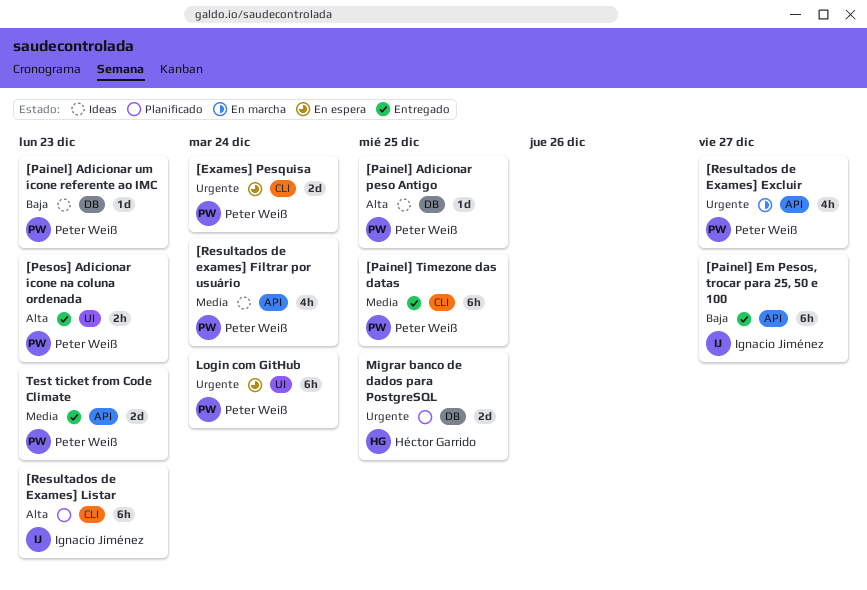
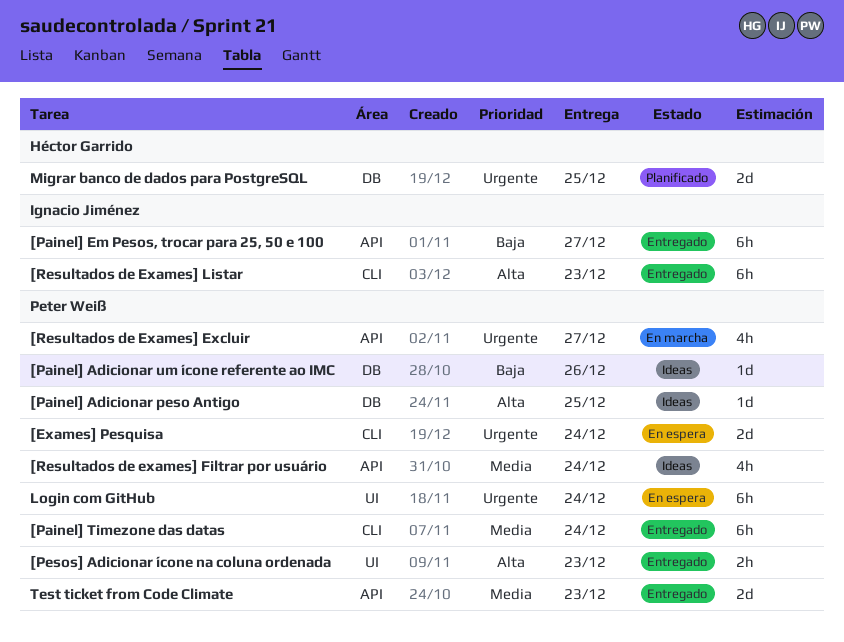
[Painel] Adicionar um ícone referente ao IMC, due: Dec 23 -> Dec 26
[Painel] Timezone das datas, due: Dec 25 -> Dec 24
[Resultados de Exames] Listar, status: Planificado -> Entregado

